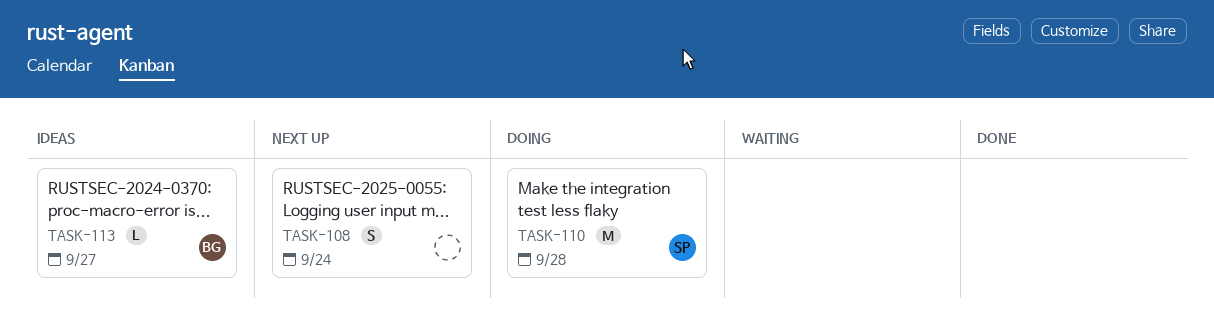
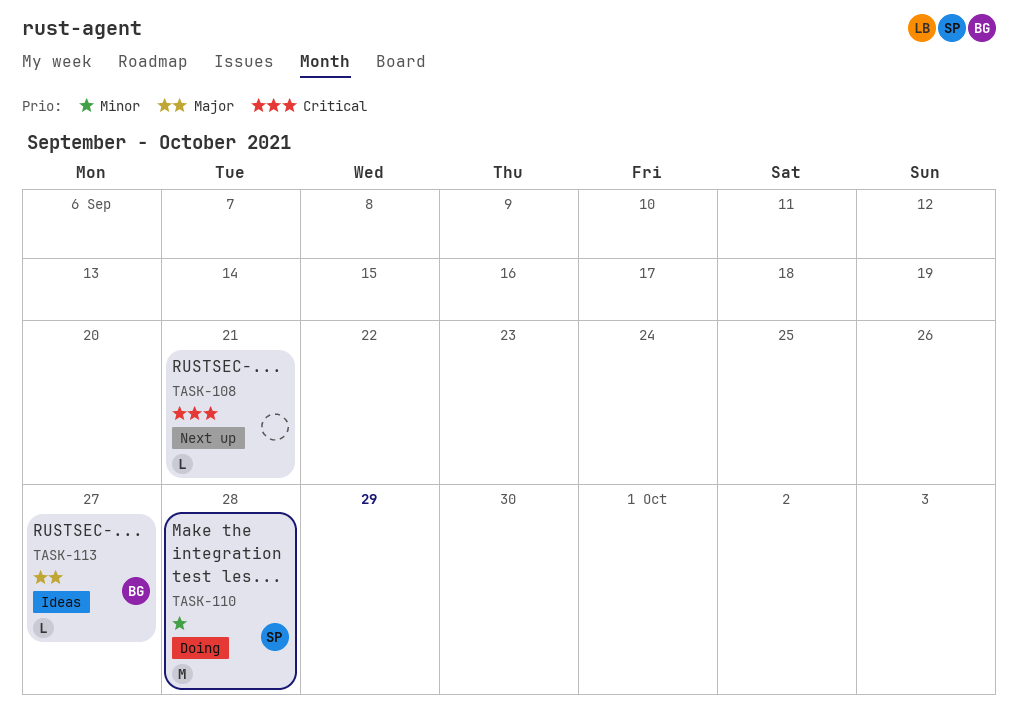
TASK-108, estimate: S -> L
TASK-108, due: Sep 24 -> Sep 21

